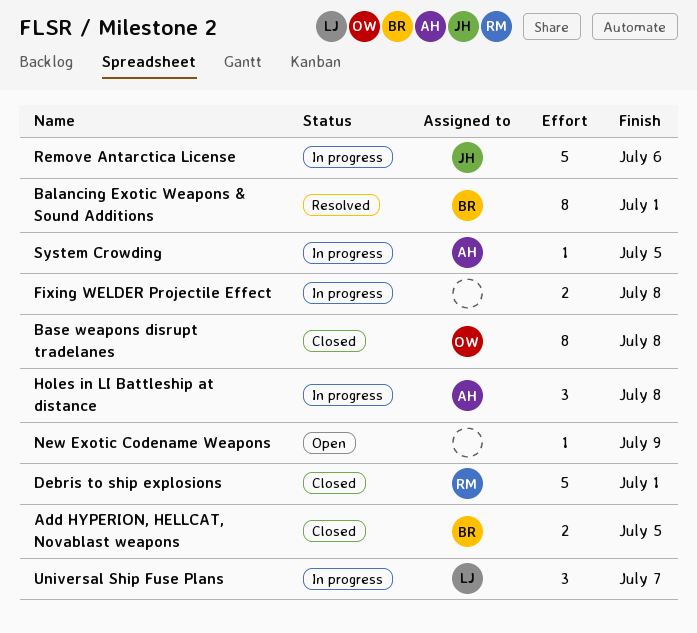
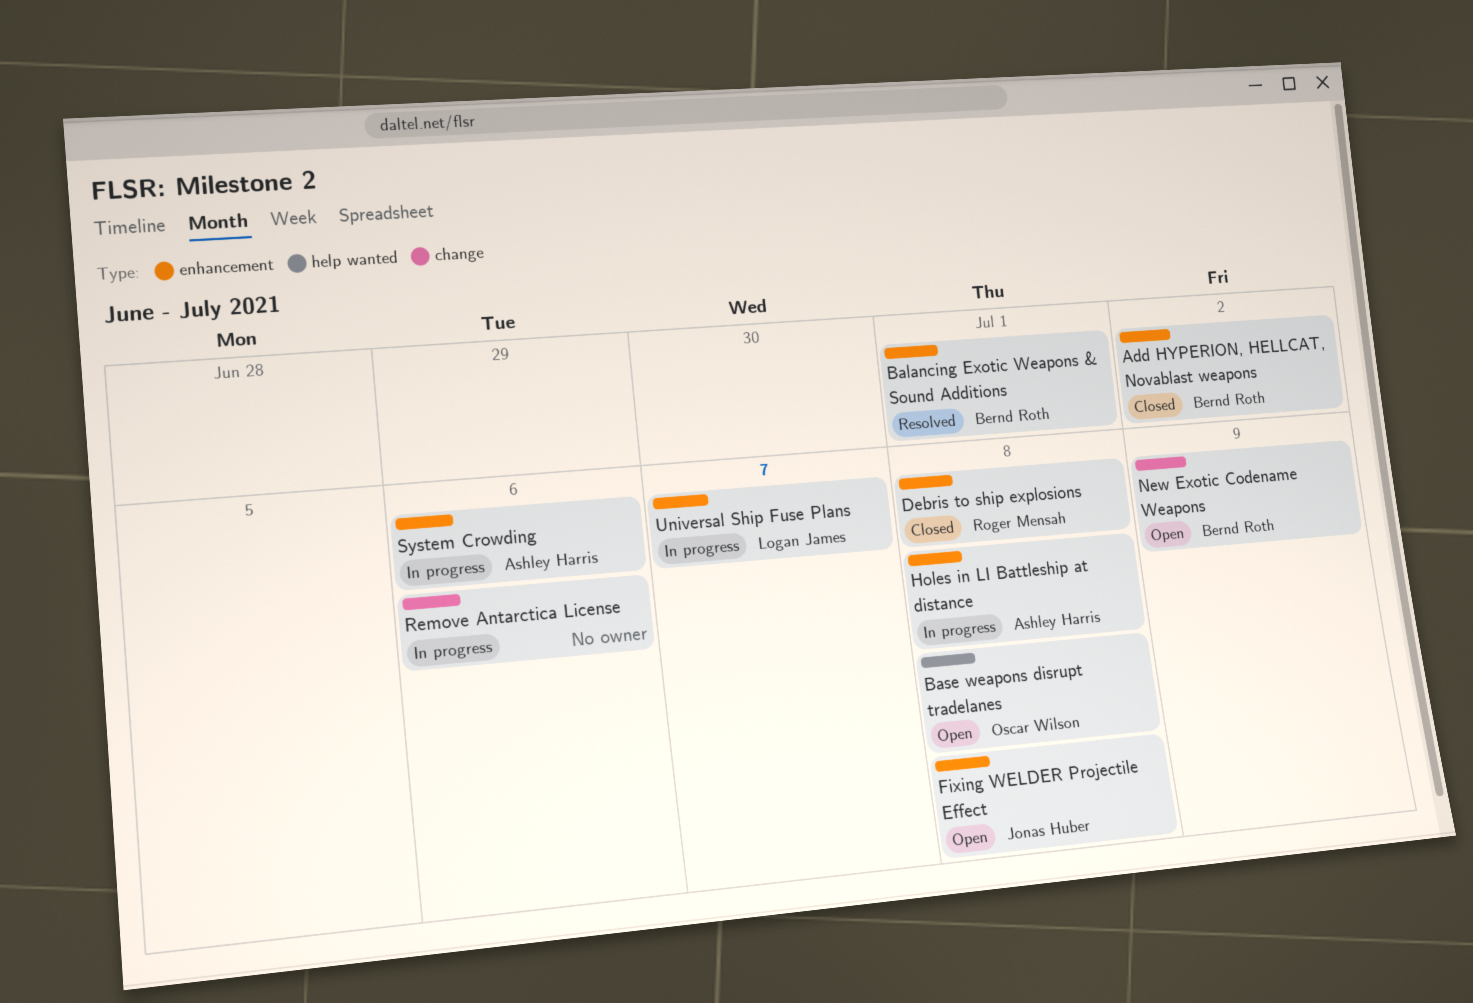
Add HYPERION, HELLCAT, Novablast weapons, due: Jul 5 -> Jul 2
Base weapons disrupt tradelanes, status: Closed -> Open
Debris to ship explosions, due: Jul 1 -> Jul 8
Fixing WELDER Projectile Effect, status: In progress -> Open
Fixing WELDER Projectile Effect, owner: none -> Jonas Huber
New Exotic Codename Weapons, owner: none -> Bernd Roth
Remove Antarctica License, owner: Jonas Huber -> none
System Crowding, due: Jul 5 -> Jul 6

